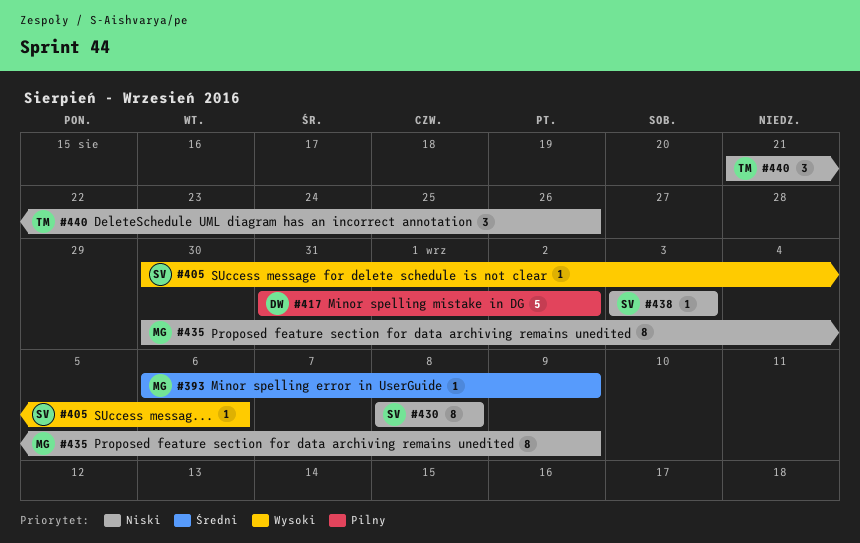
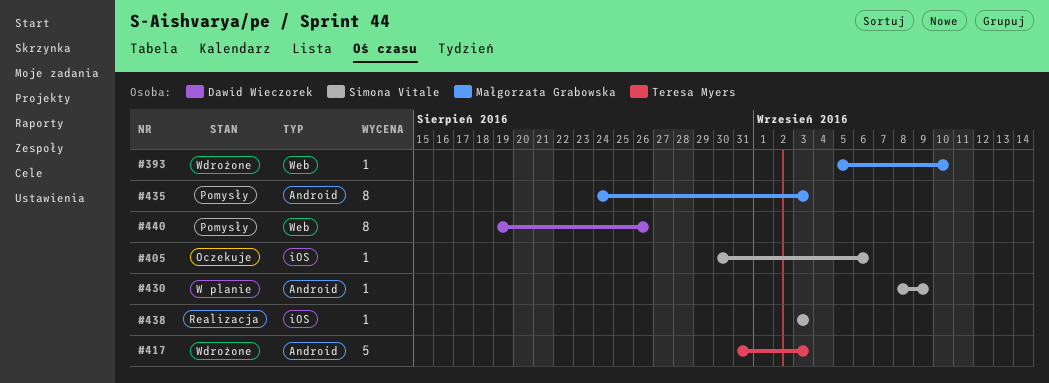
#393, start: Sep 6 -> Sep 5
#393, due: Sep 9 -> Sep 10
#417, owner: Dawid Wieczorek -> Teresa Myers
#417, due: Sep 2 -> Sep 3
#430, estimate: 8 -> 1
#430, due: Sep 8 -> Sep 9
#435, start: Aug 30 -> Aug 24
#435, due: Sep 9 -> Sep 3
#440, owner: Teresa Myers -> Dawid Wieczorek
#440, estimate: 3 -> 8
#440, start: Aug 21 -> Aug 19

